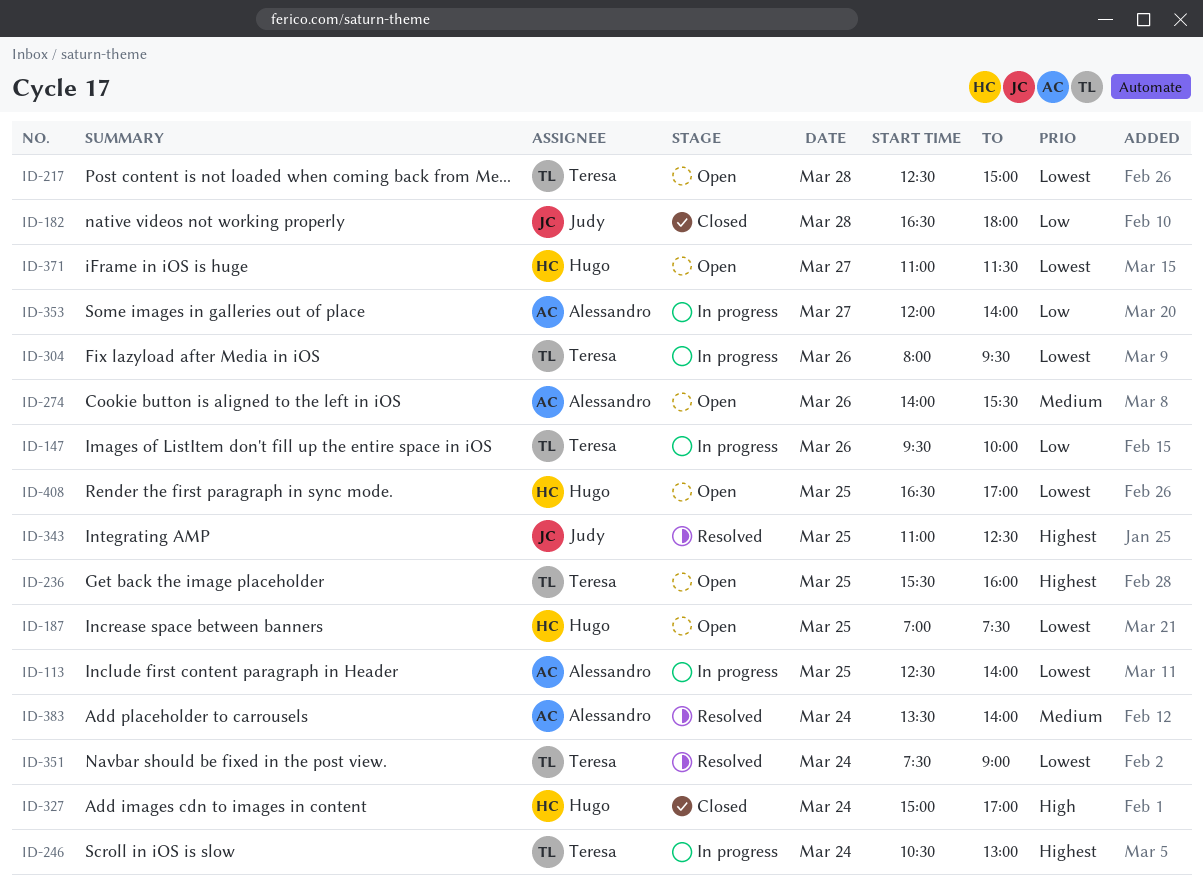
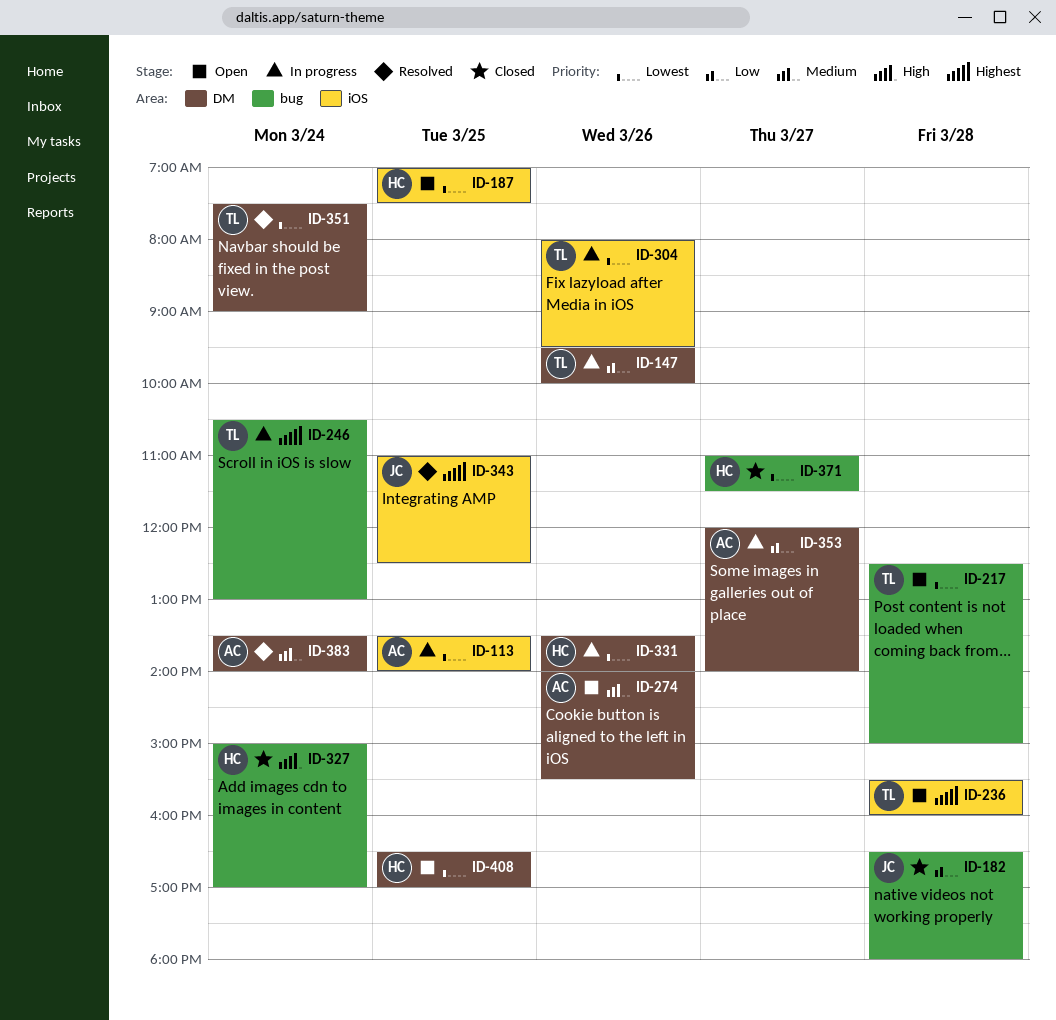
ID-113, begins: 12:30 -> 13:30
ID-236, day: Mar 25 -> Mar 28
ID-331: none -> present
ID-371, status: Open -> Closed

